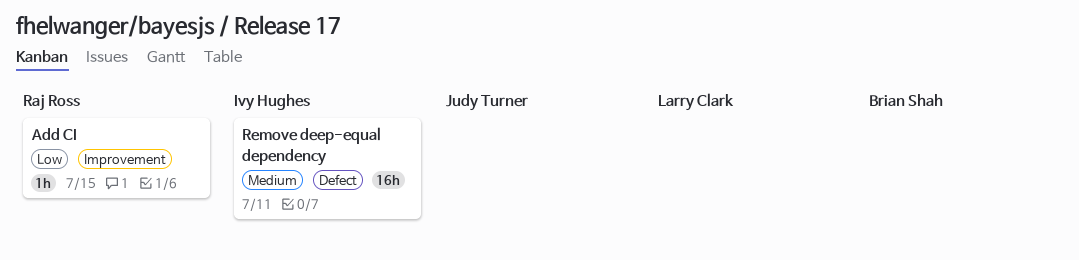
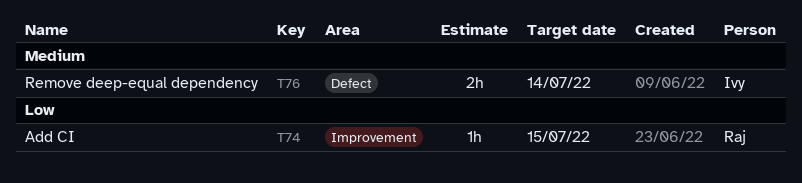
Remove deep-equal dependency, estimate: 16h -> 2h
Remove deep-equal dependency, due: Jul 11 -> Jul 14

